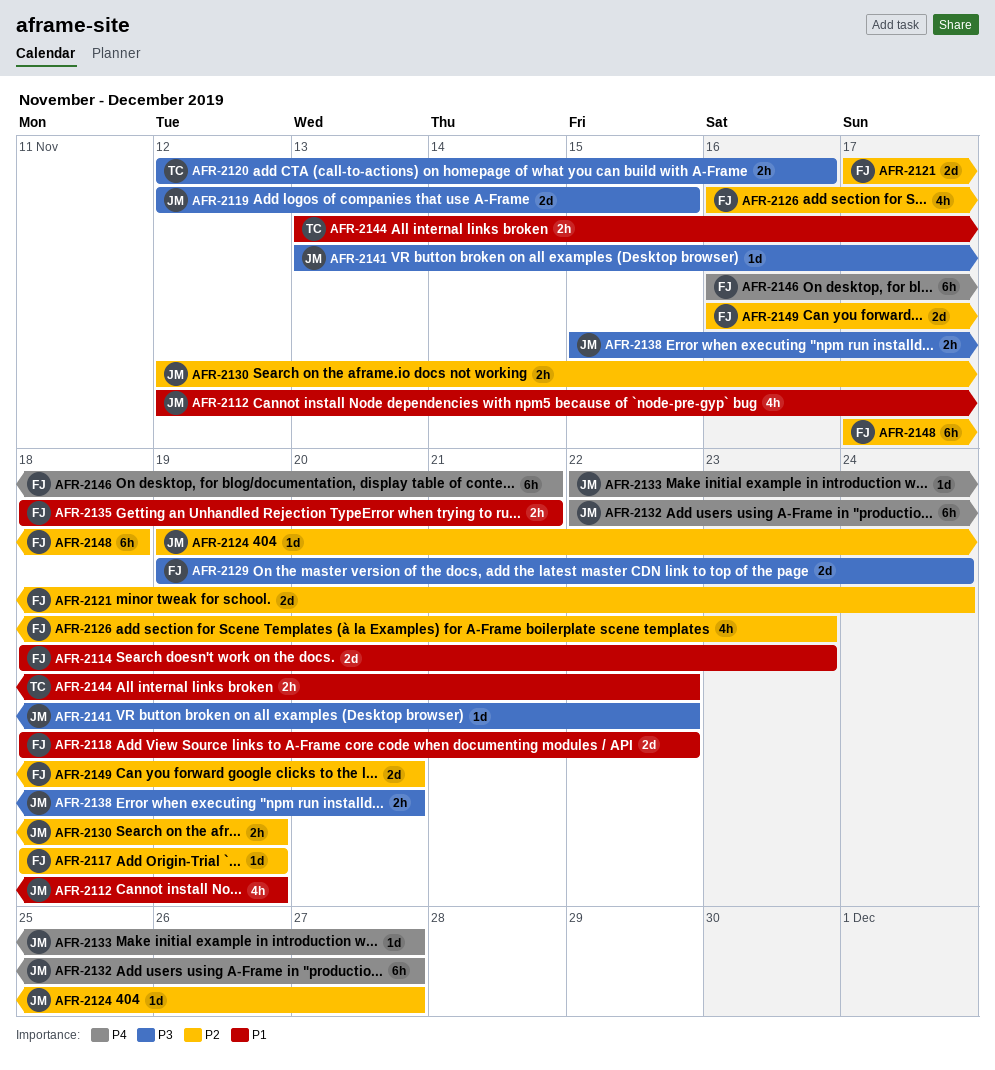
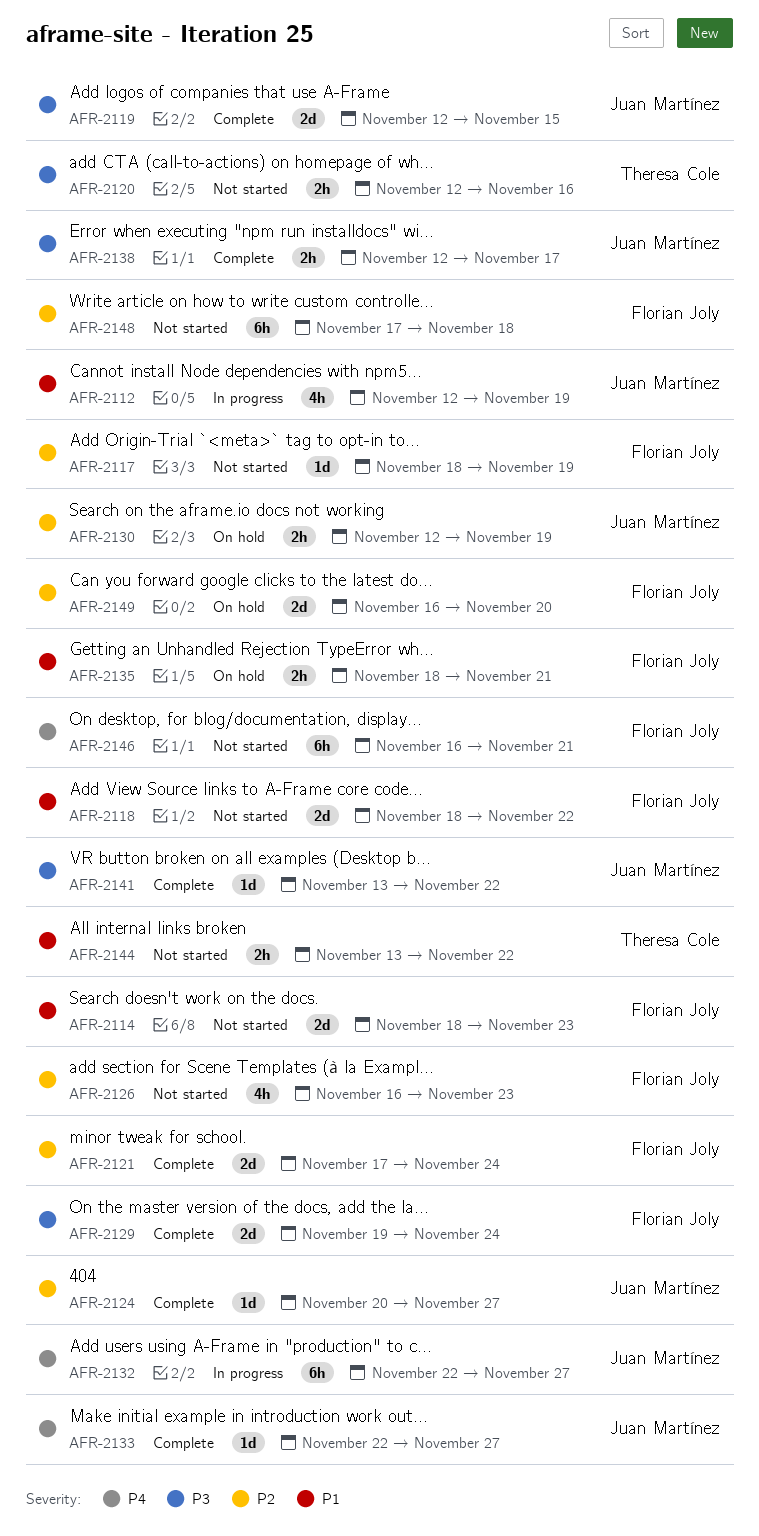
AFR-2124, start: Nov 19 -> Nov 20
AFR-2138, start: Nov 15 -> Nov 12
AFR-2138, due: Nov 20 -> Nov 17

